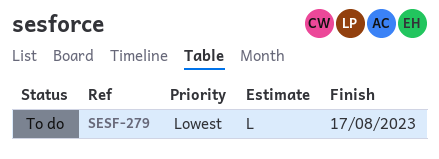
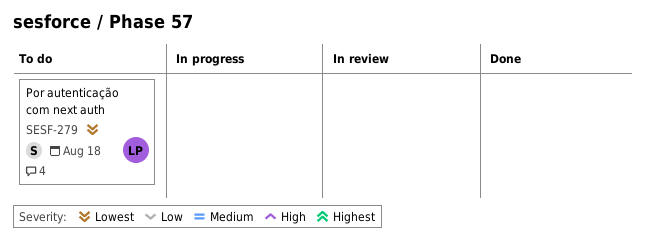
SESF-279, estimate: L -> S
SESF-279, due: Aug 17 -> Aug 18

